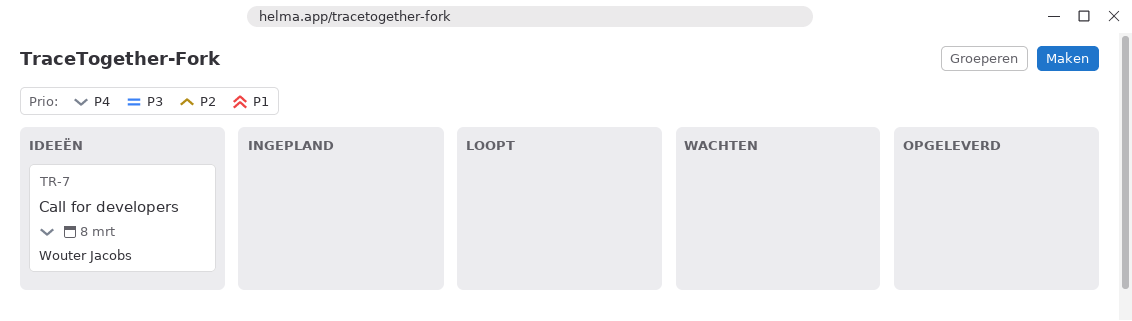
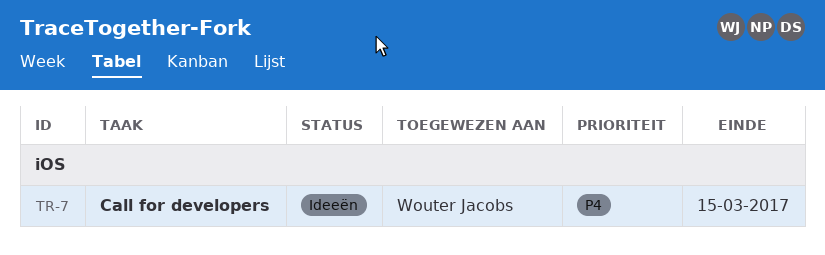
TR-7, due: Mar 8 -> Mar 15

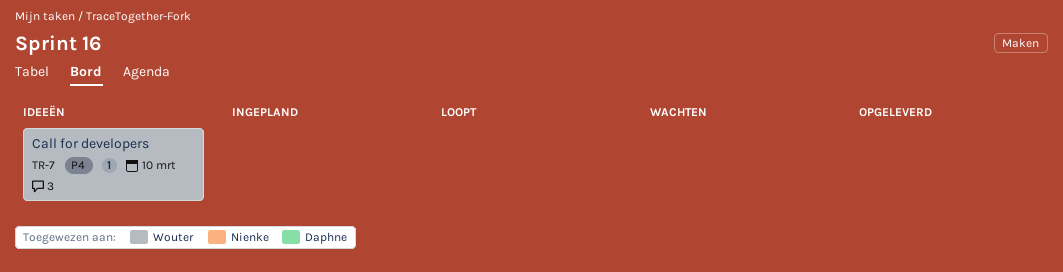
TR-7, due: Mar 15 -> Mar 10

